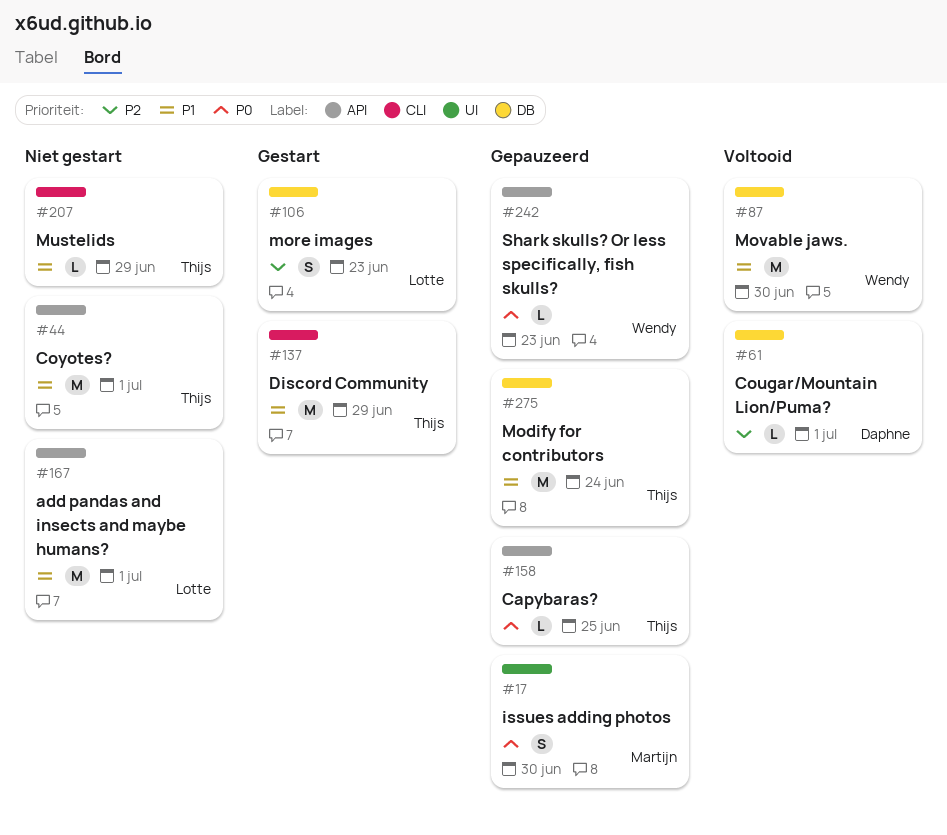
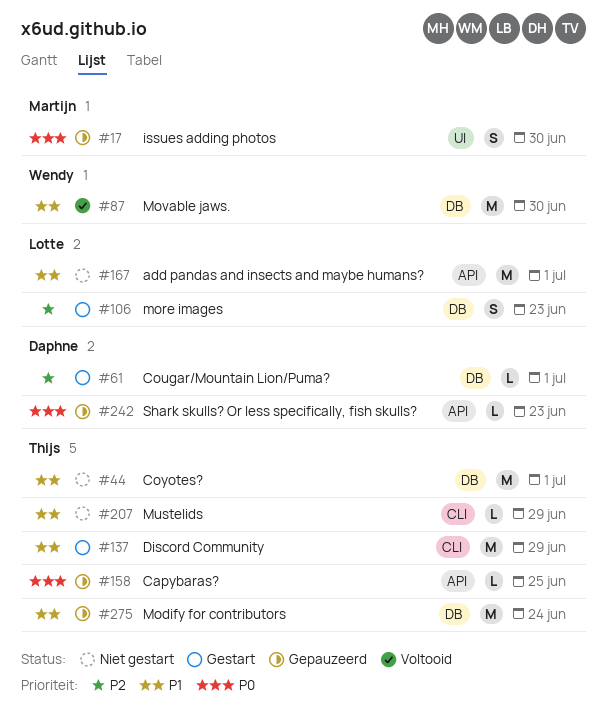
#44, label: API -> DB
#61, status: Voltooid -> Gestart
#242, owner: Wendy -> Daphne

